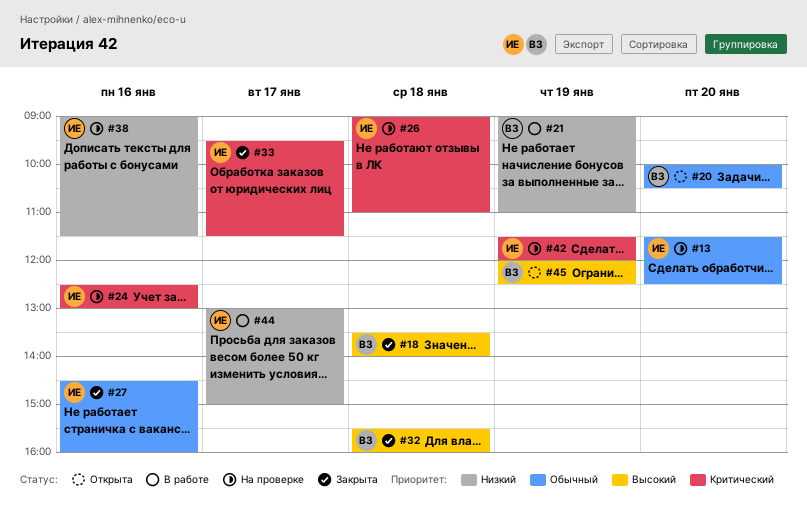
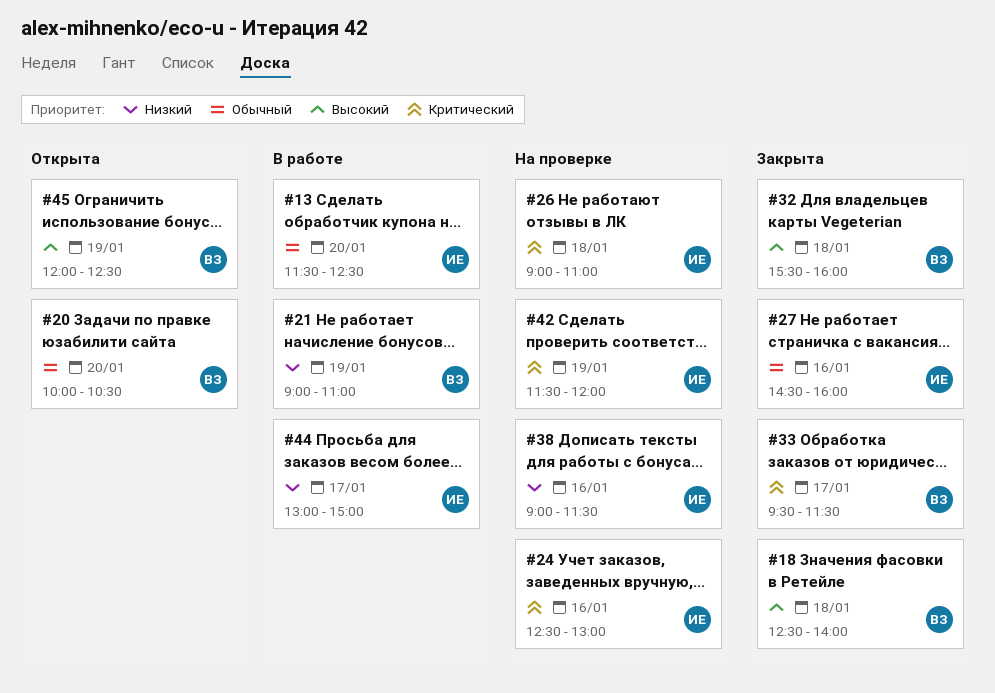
#13, status: На проверке -> В работе
#18, begins: 13:30 -> 12:30
#33, owner: ИЕ -> ВЗ

